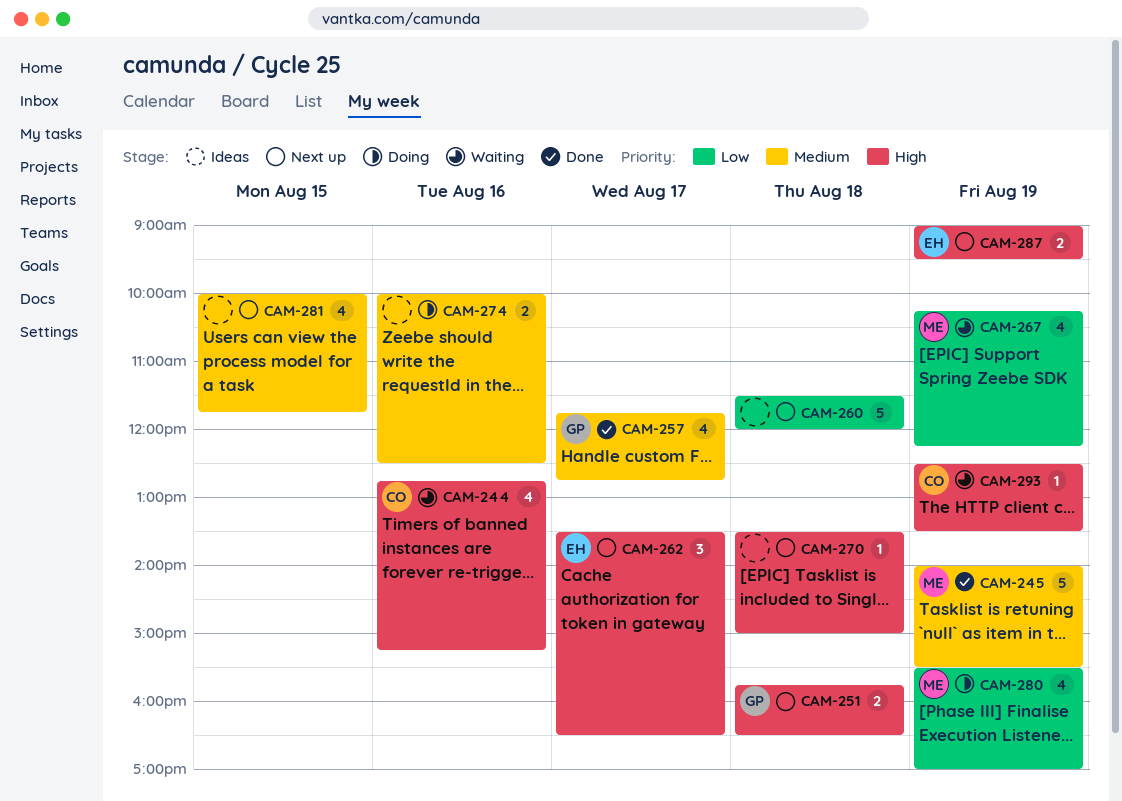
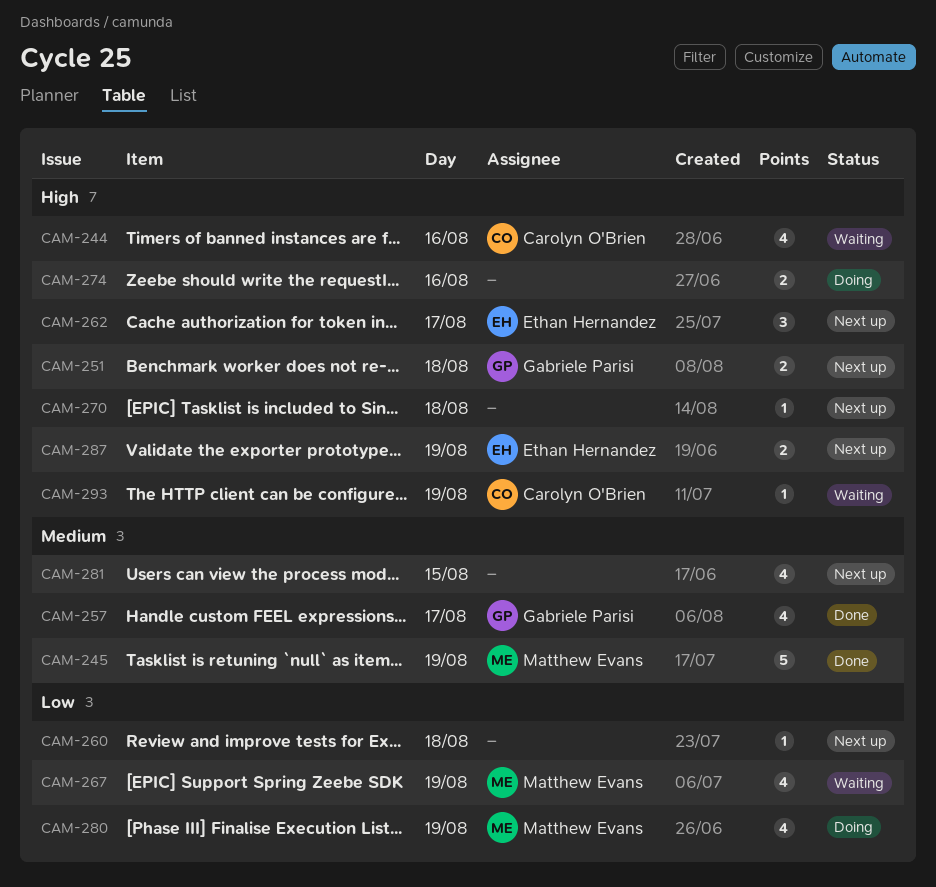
CAM-260, estimate: 5 -> 1
CAM-274, priority: Medium -> High

